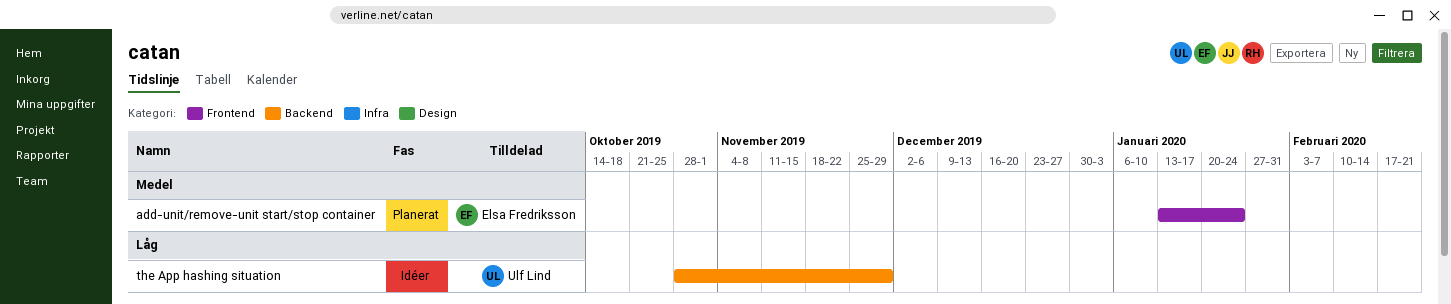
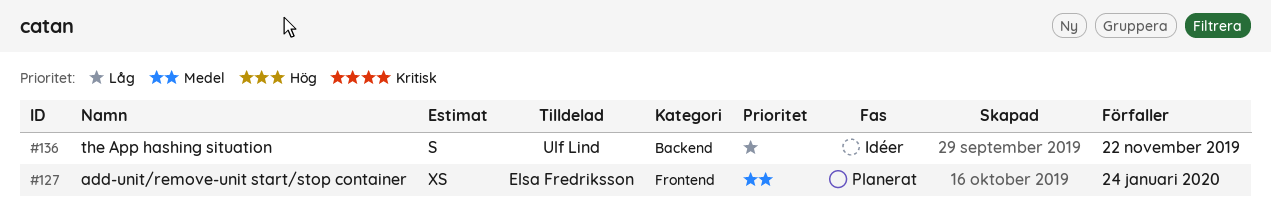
the App hashing situation, due: Nov 29 -> Nov 22

